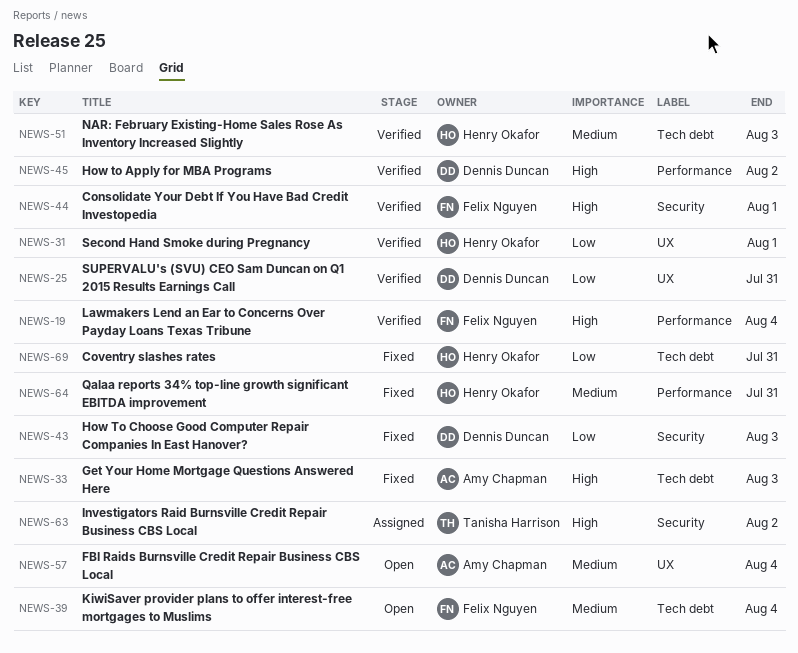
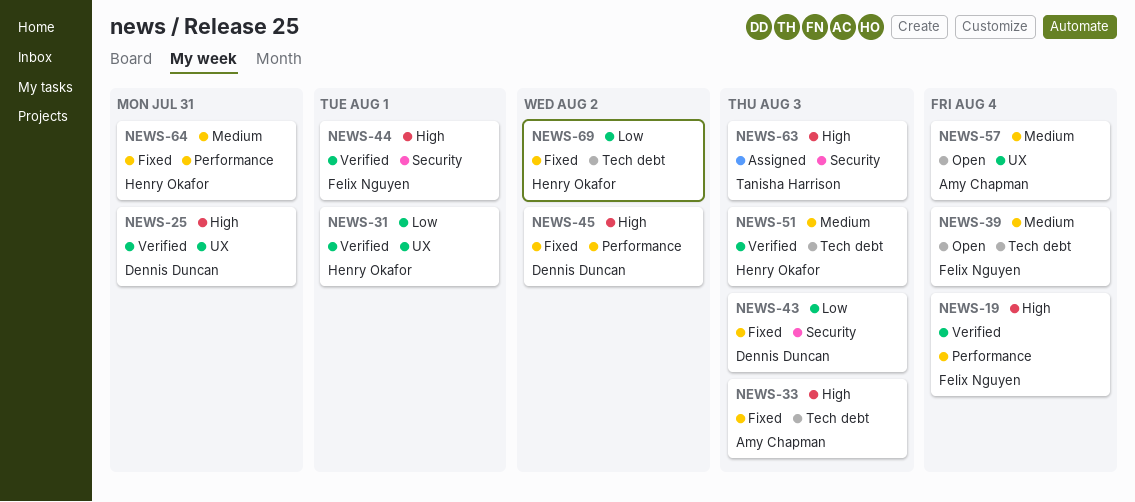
NEWS-25, priority: Low -> High
NEWS-45, status: Verified -> Fixed
NEWS-63, due: Aug 2 -> Aug 3
NEWS-69, due: Jul 31 -> Aug 2

